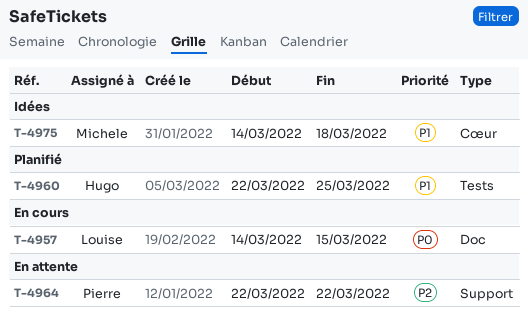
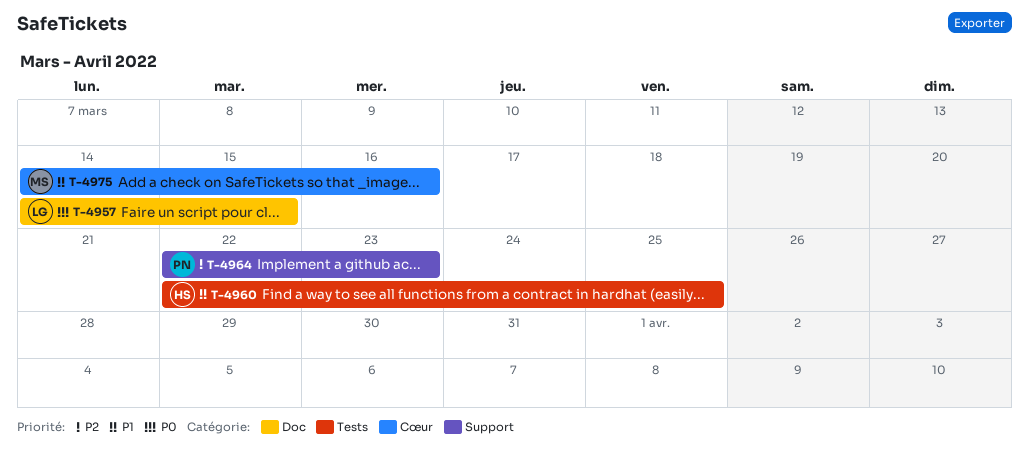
T-4964, due: Mar 22 -> Mar 23
T-4975, due: Mar 18 -> Mar 16

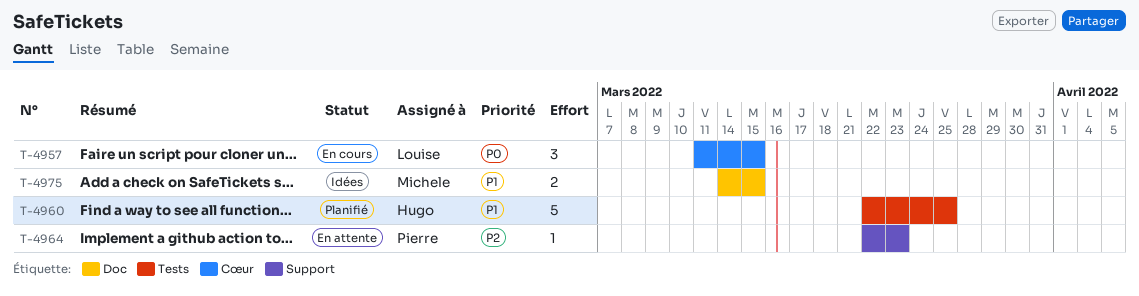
T-4957, label: Doc -> Cœur
T-4957, start: Mar 14 -> Mar 11
T-4975, label: Cœur -> Doc
T-4975, due: Mar 16 -> Mar 15

